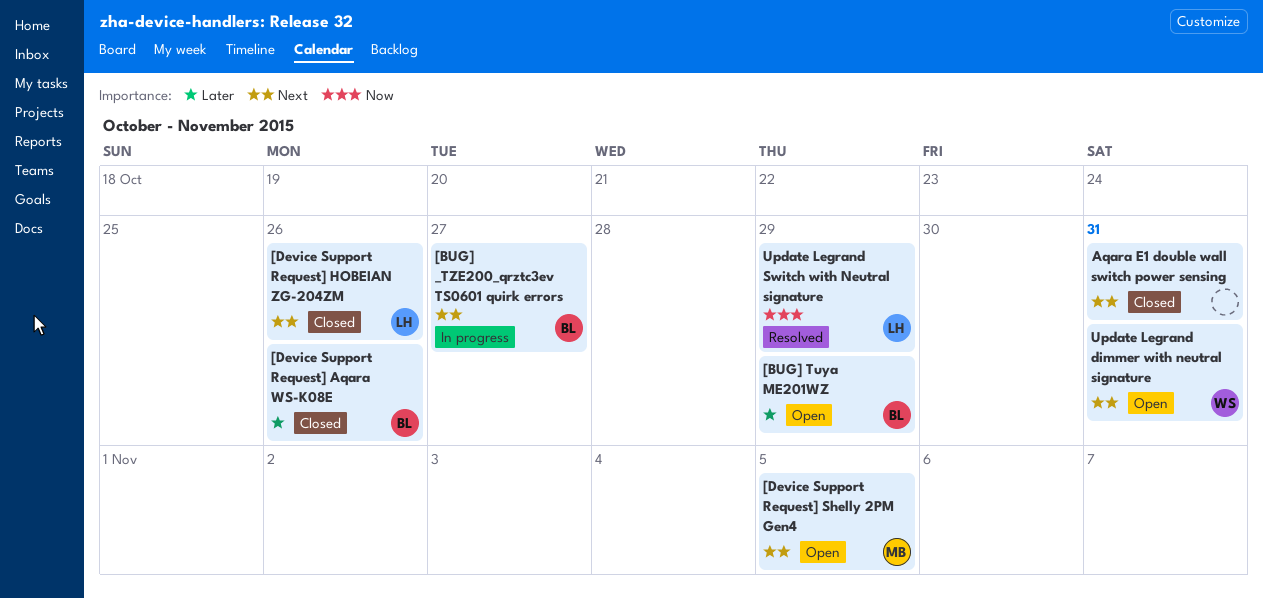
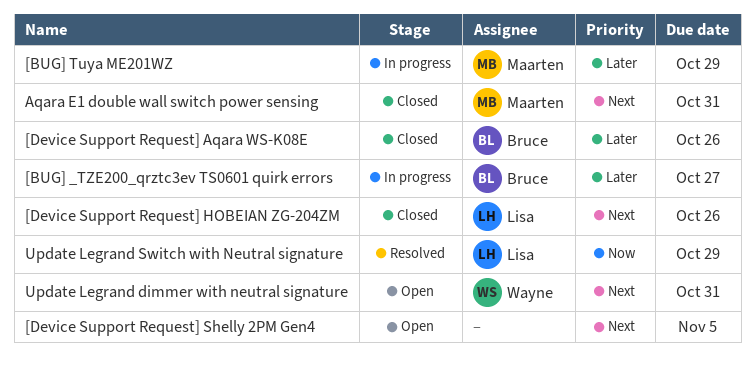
[BUG] _TZE200_qrztc3ev TS0601 quirk errors, priority: Next -> Later
[BUG] Tuya ME201WZ, status: Open -> In progress
[BUG] Tuya ME201WZ, owner: Bruce -> Maarten
[Device Support Request] Shelly 2PM Gen4, owner: Maarten -> none
Aqara E1 double wall switch power sensing, owner: none -> Maarten

